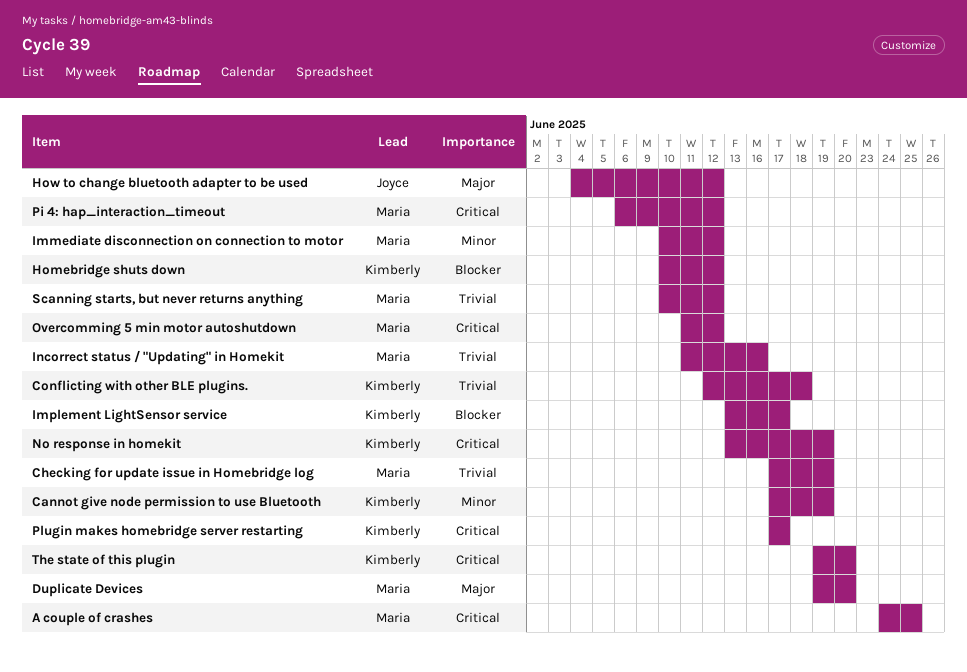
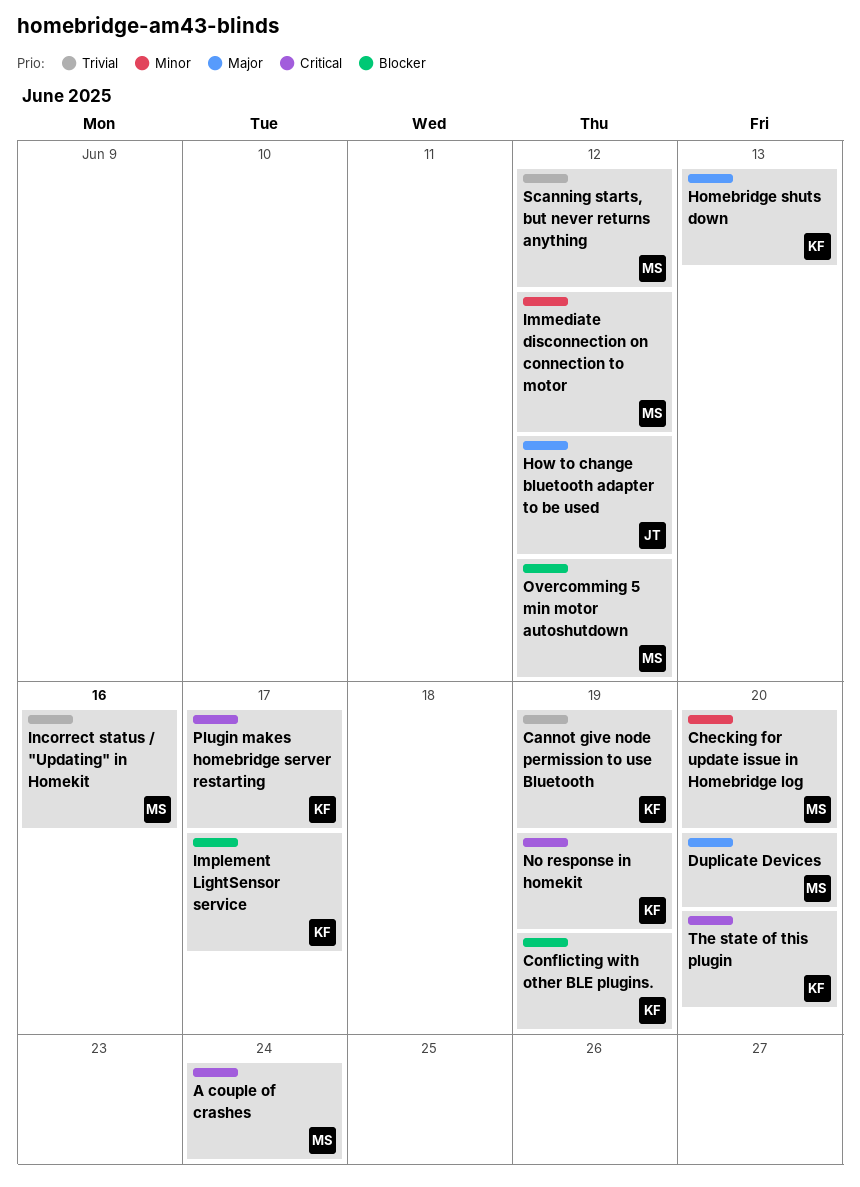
A couple of crashes, due: Jun 25 -> Jun 24
Cannot give node permission to use Bluetooth, priority: Minor -> Trivial
Checking for update issue in Homebridge log, priority: Trivial -> Minor
Checking for update issue in Homebridge log, due: Jun 19 -> Jun 20
Conflicting with other BLE plugins., priority: Trivial -> Blocker
Conflicting with other BLE plugins., due: Jun 18 -> Jun 19
Homebridge shuts down, priority: Blocker -> Major
Homebridge shuts down, due: Jun 12 -> Jun 13
Overcomming 5 min motor autoshutdown, priority: Critical -> Blocker
Pi 4: hap_interaction_timeout: present -> none

